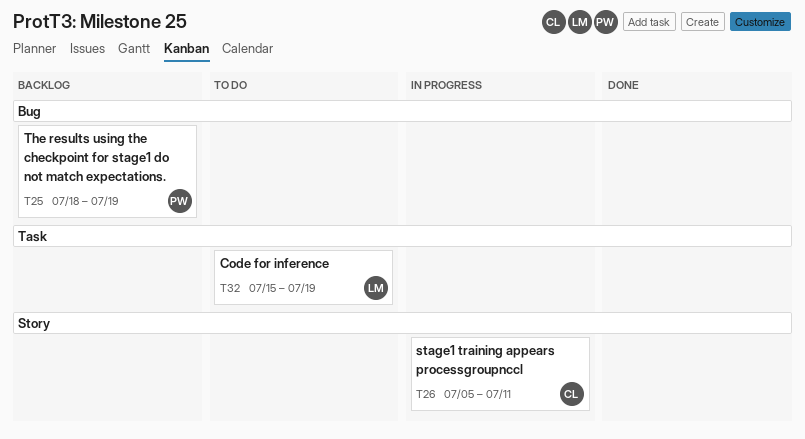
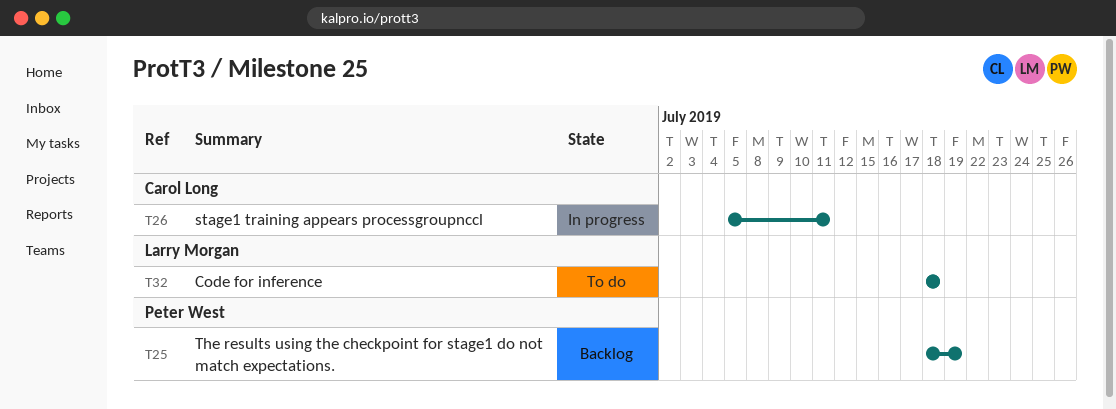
T32, start: Jul 15 -> Jul 18
T32, due: Jul 19 -> Jul 18

